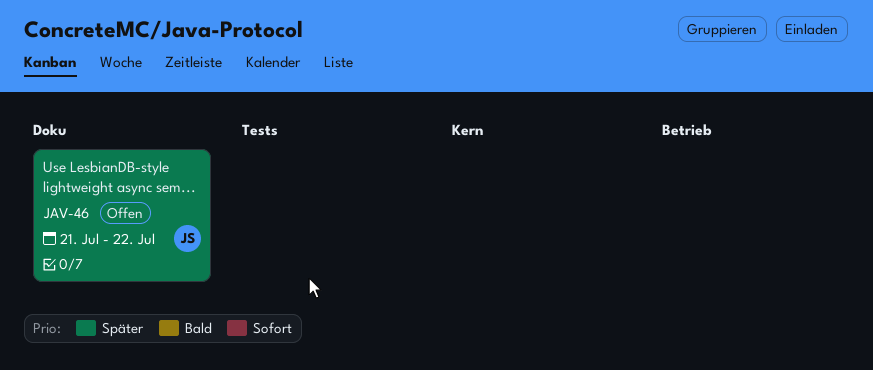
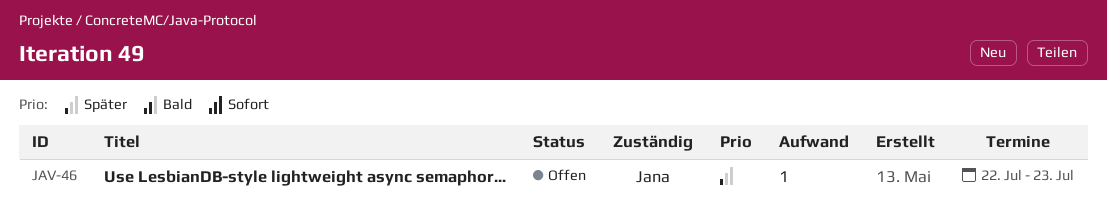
JAV-46, start: Jul 21 -> Jul 22
JAV-46, due: Jul 22 -> Jul 23

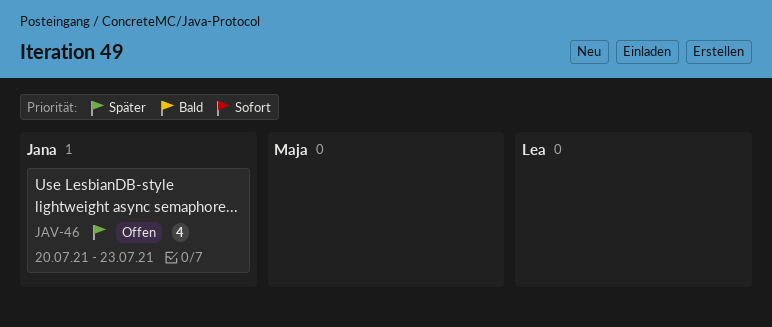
JAV-46, estimate: 1 -> 4
JAV-46, start: Jul 22 -> Jul 20

